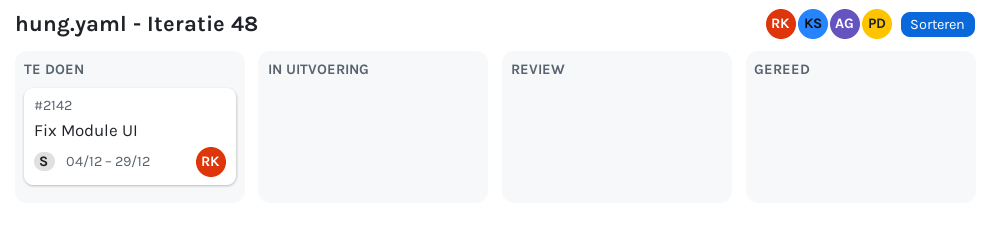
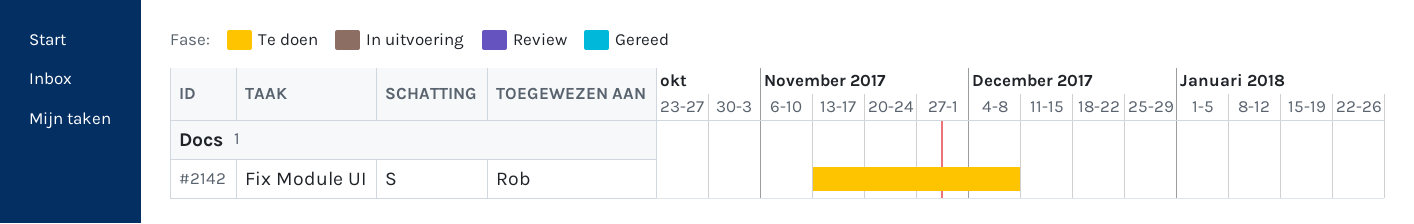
#2142, start: Dec 4 -> Nov 13
#2142, due: Dec 29 -> Dec 8

